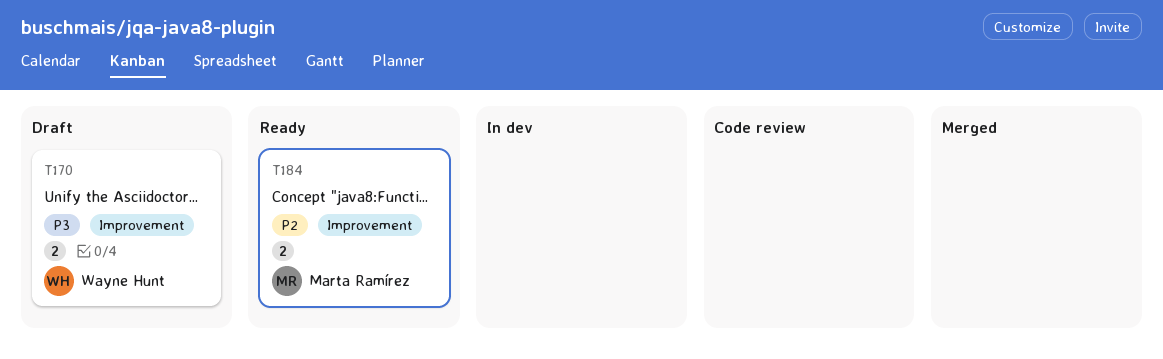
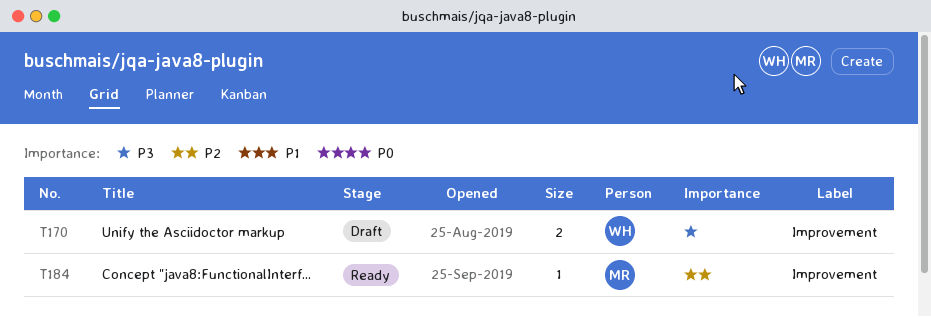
T184, estimate: 2 -> 1

